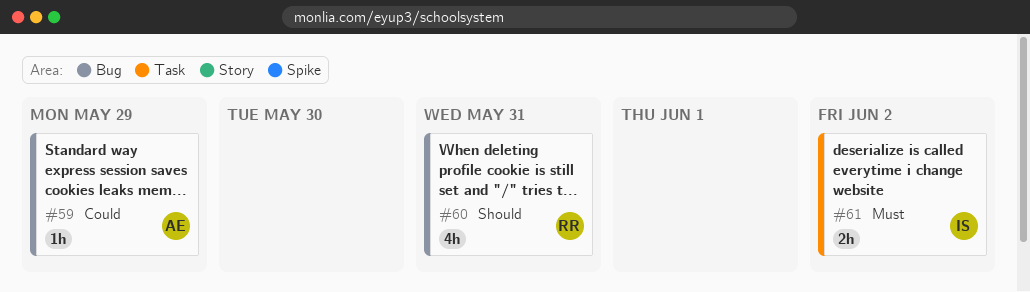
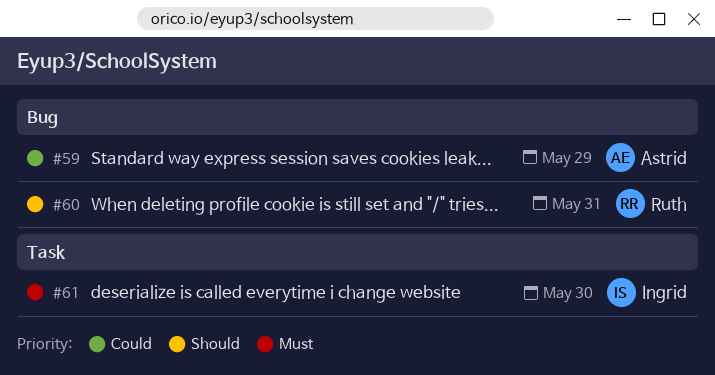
#61, due: Jun 2 -> May 30

